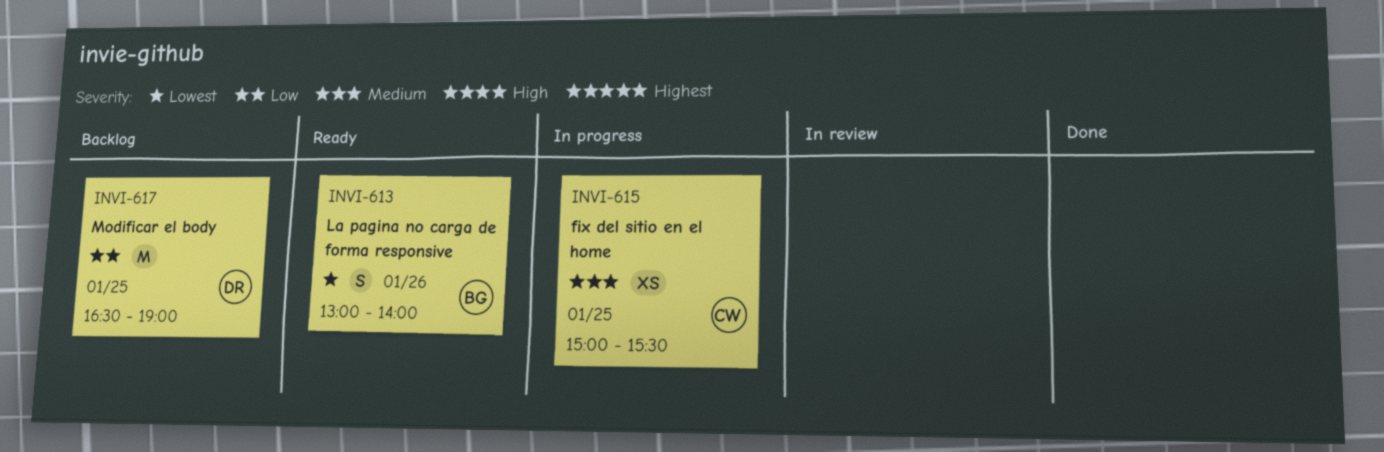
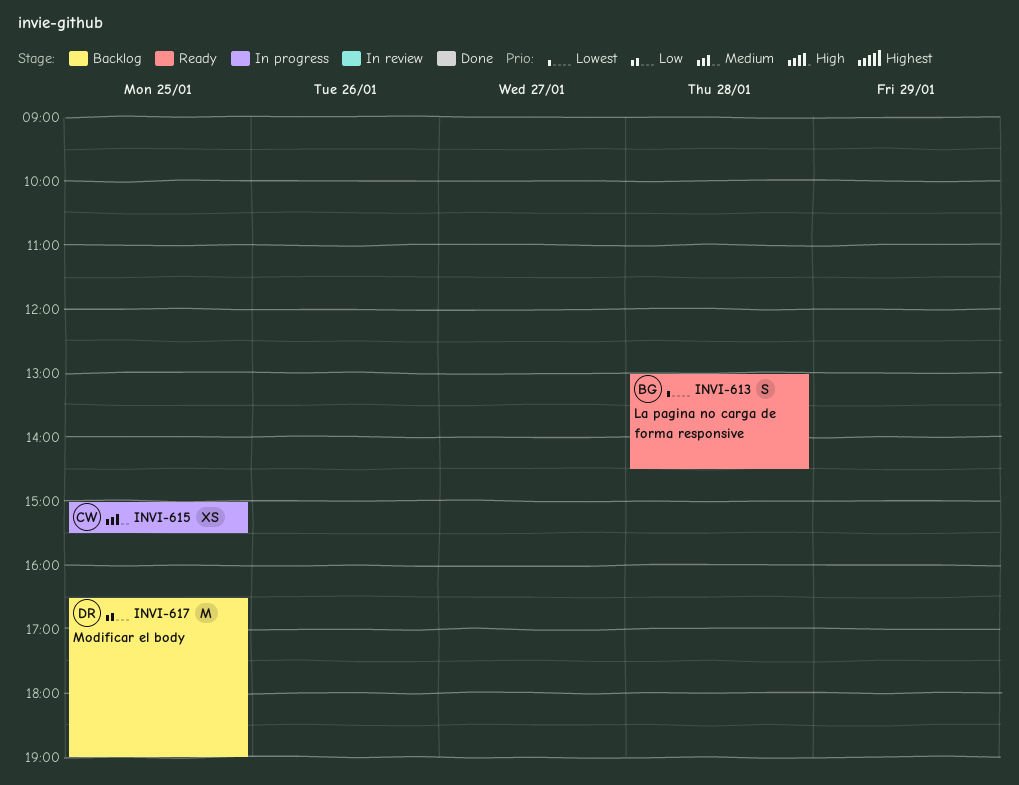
INVI-613, day: Jan 26 -> Jan 28
INVI-613, ends: 14:00 -> 14:30

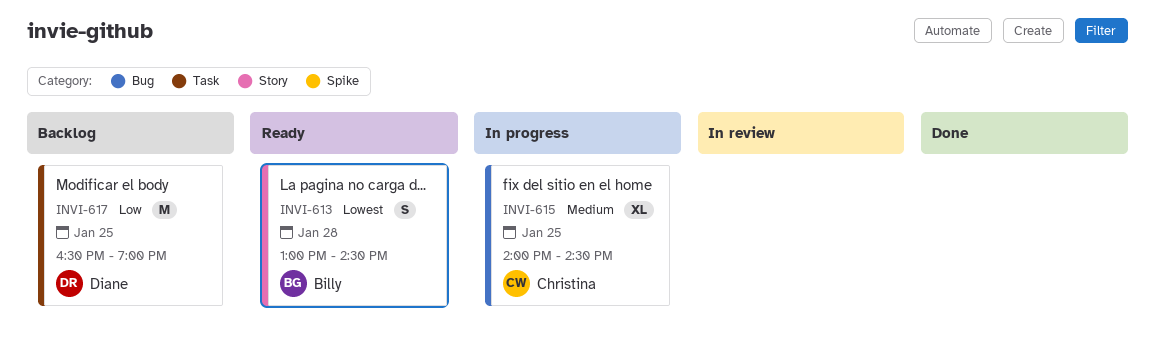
INVI-615, estimate: XS -> XL
INVI-615, begins: 15:00 -> 14:00
INVI-615, ends: 15:30 -> 14:30

